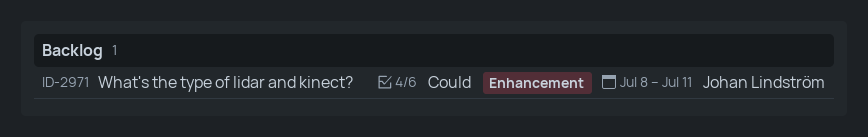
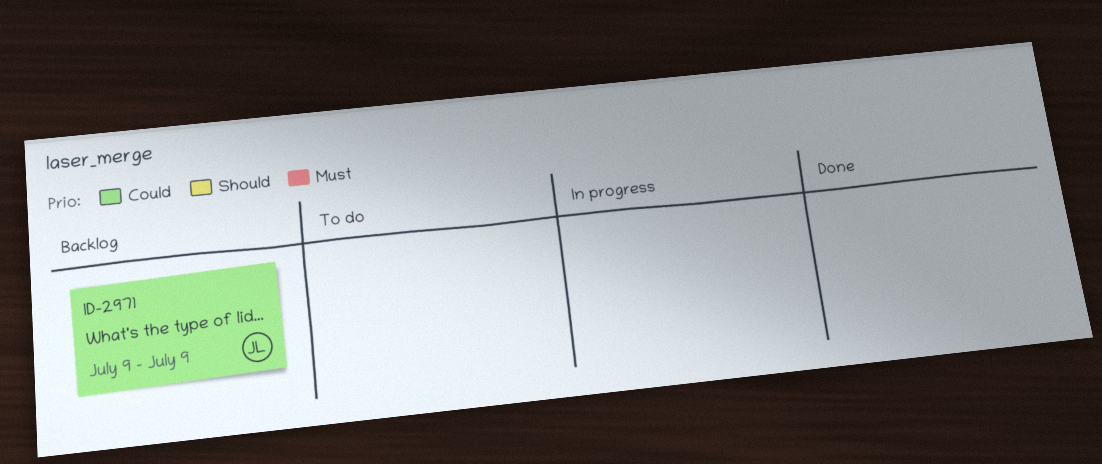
ID-2971, start: Jul 8 -> Jul 9
ID-2971, due: Jul 11 -> Jul 9

